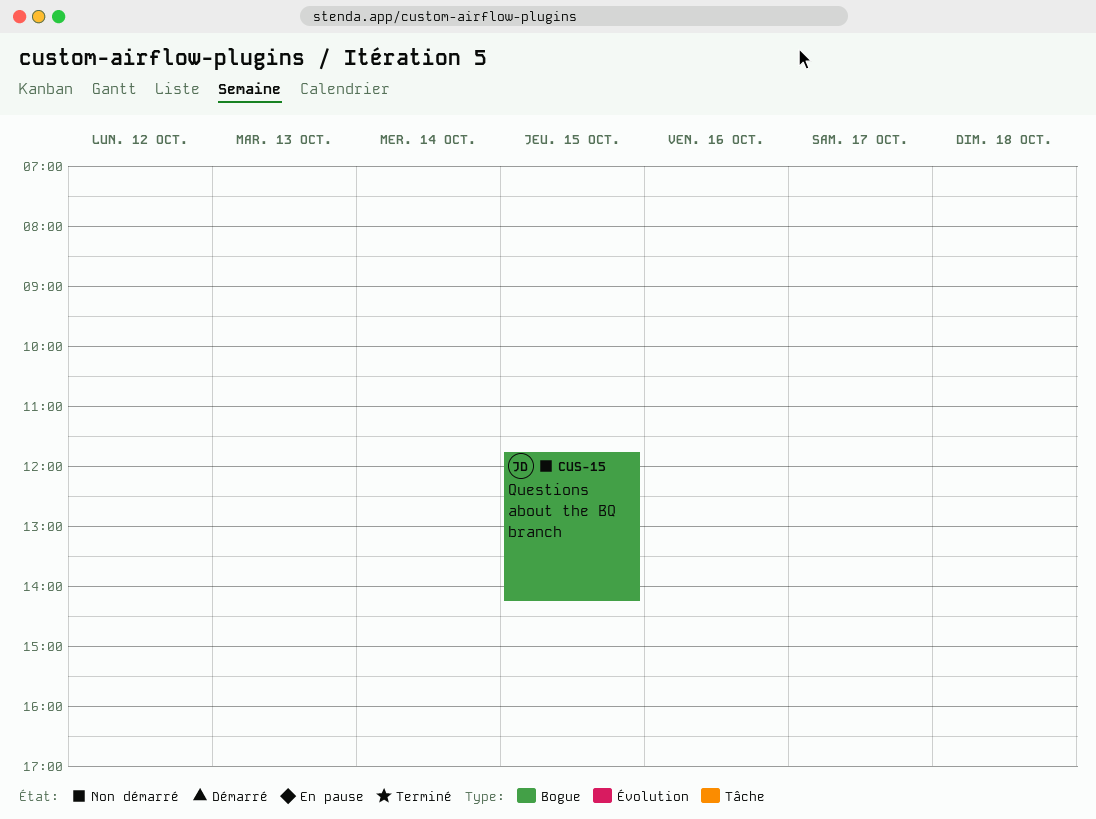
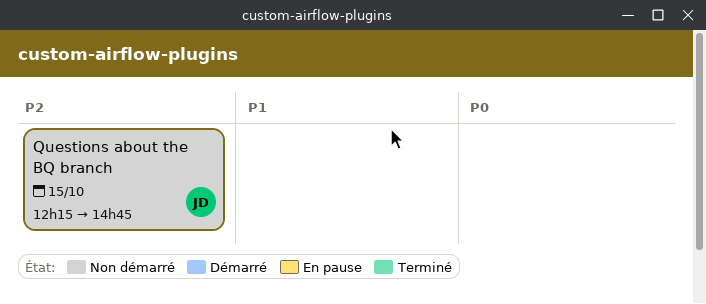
Questions about the BQ branch, begins: 11:45 -> 12:15
Questions about the BQ branch, ends: 14:15 -> 14:45

